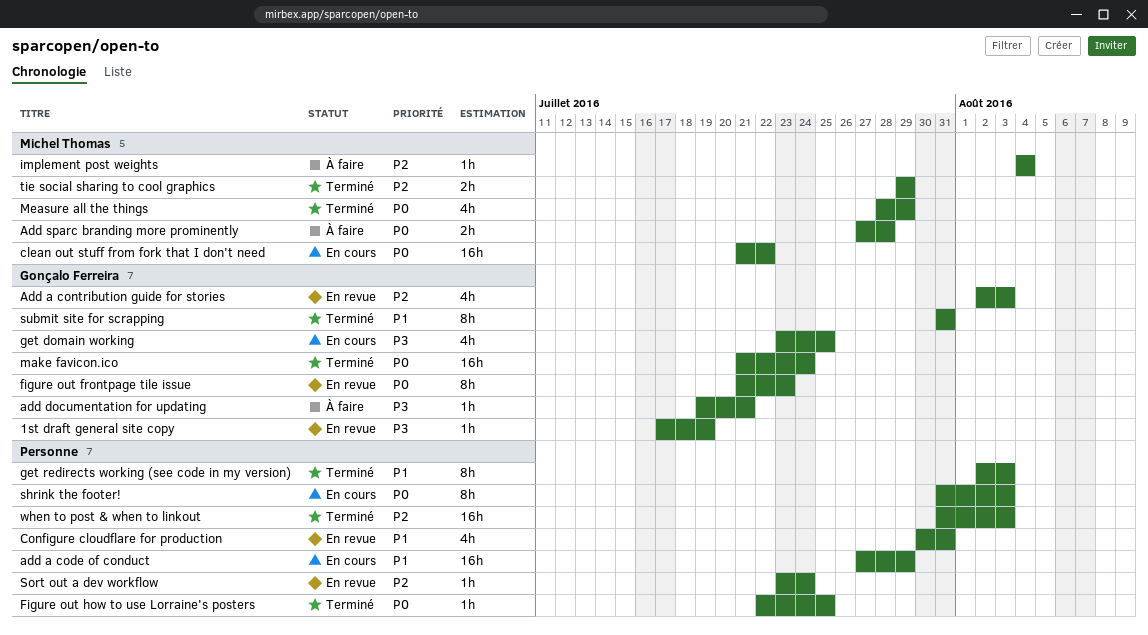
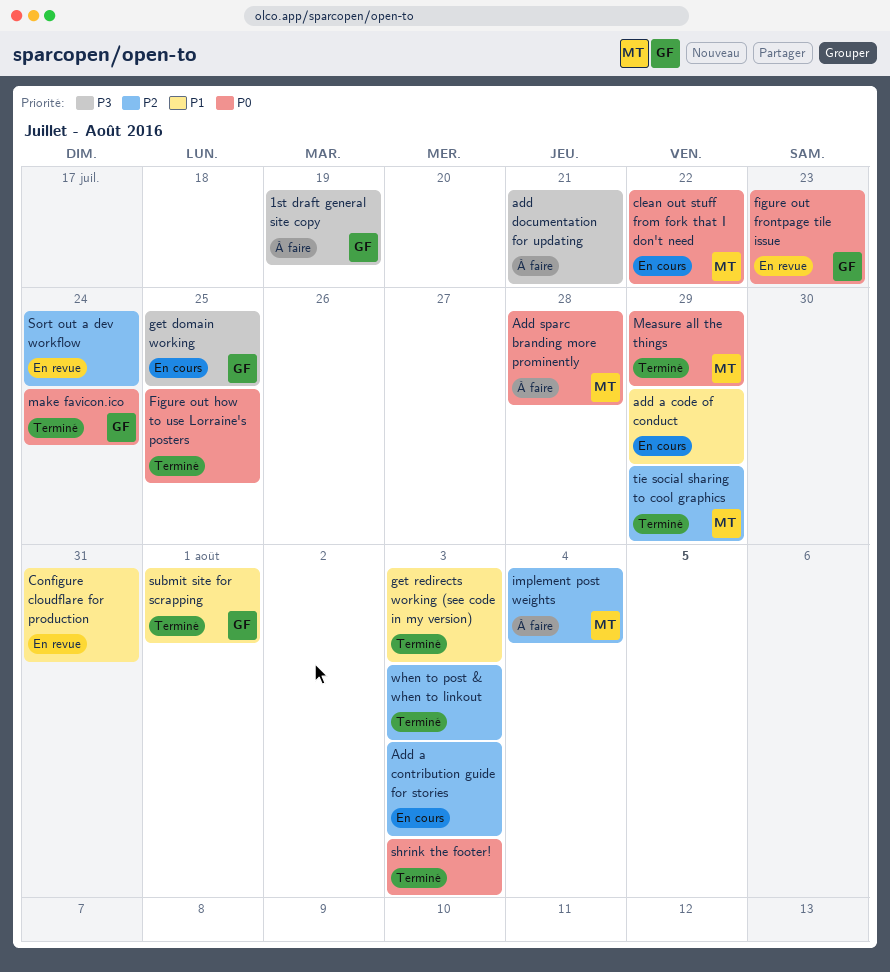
1st draft general site copy, status: En revue -> À faire
Add a contribution guide for stories, status: En revue -> En cours
Add a contribution guide for stories, owner: Gonçalo Ferreira -> none
add documentation for updating, owner: Gonçalo Ferreira -> none
shrink the footer!, status: En cours -> Terminé
submit site for scrapping, due: Jul 31 -> Aug 1

